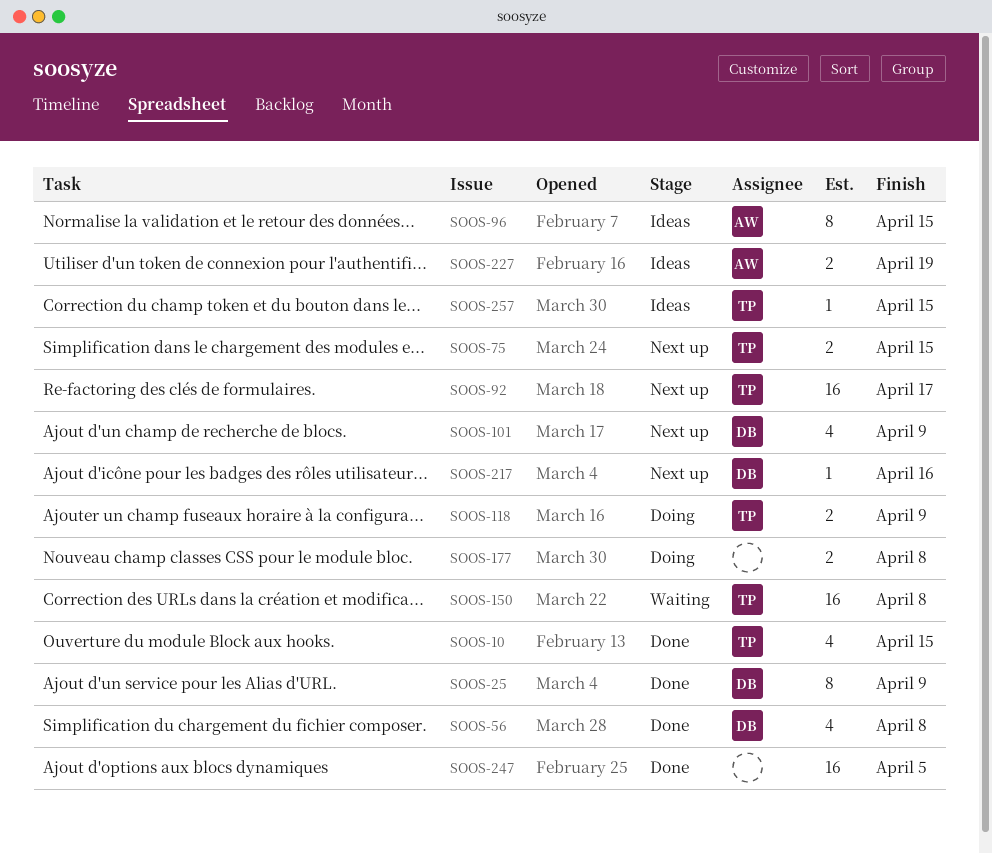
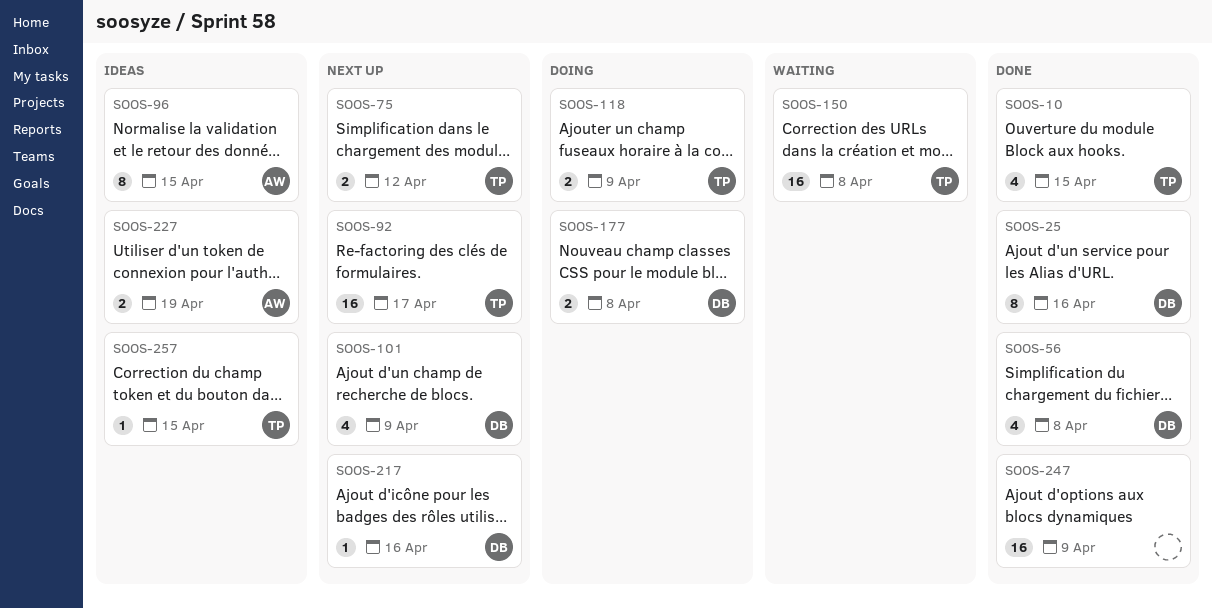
SOOS-25, due: Apr 9 -> Apr 16
SOOS-75, due: Apr 15 -> Apr 12
SOOS-177, owner: none -> DB
SOOS-247, due: Apr 5 -> Apr 9

